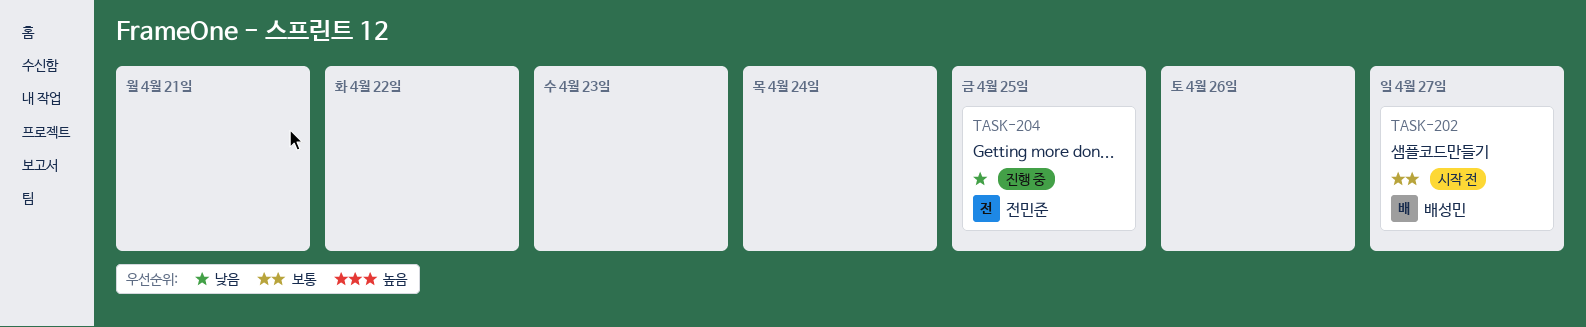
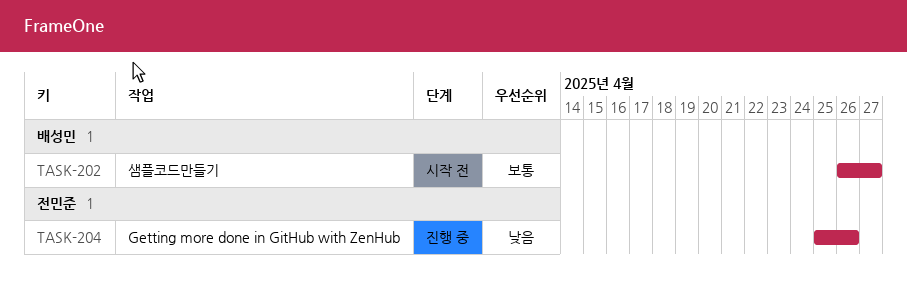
TASK-204, due: Apr 25 -> Apr 26

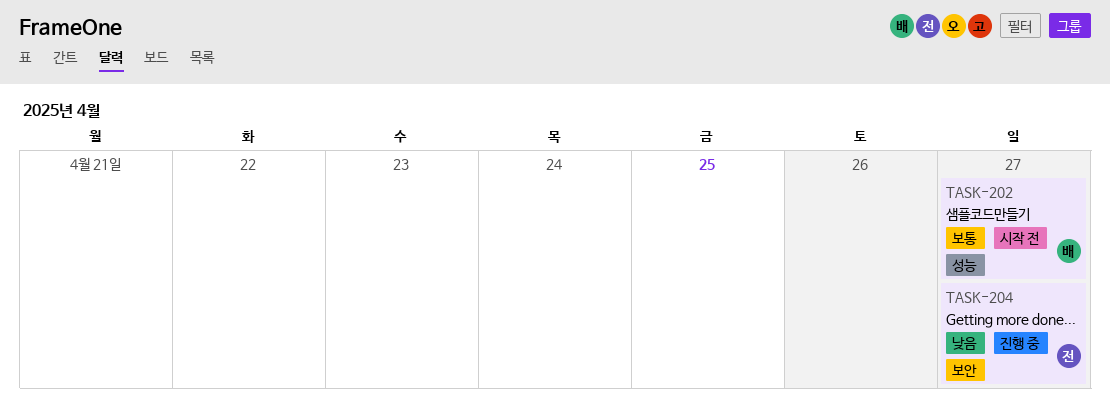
TASK-204, due: Apr 26 -> Apr 27

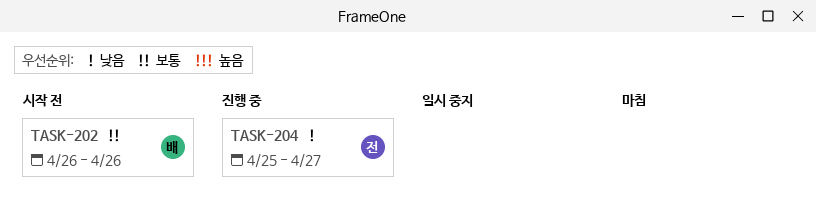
TASK-202, due: Apr 27 -> Apr 26

